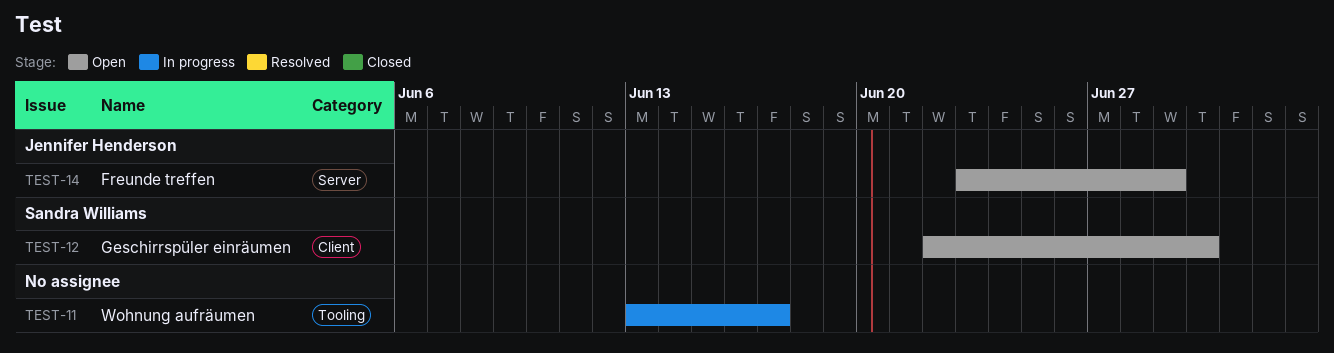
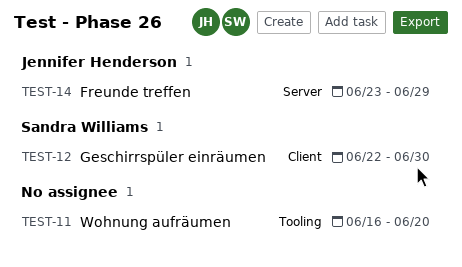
TEST-11, start: Jun 13 -> Jun 16
TEST-11, due: Jun 17 -> Jun 20

